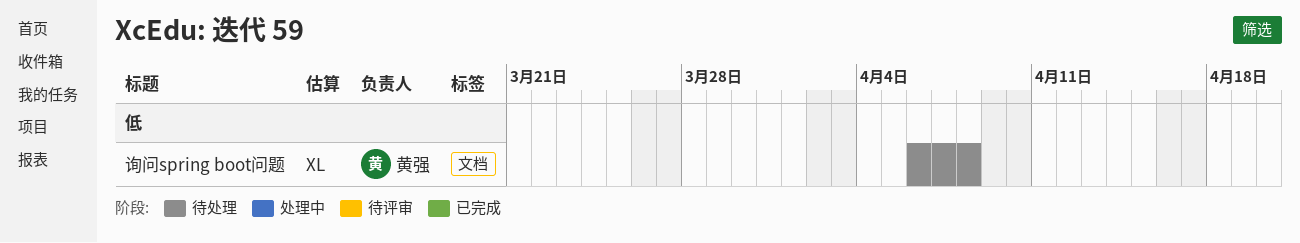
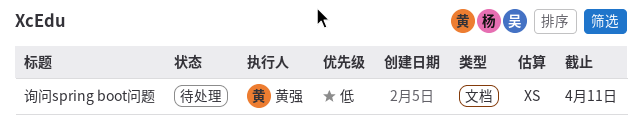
询问spring boot问题, estimate: XL -> XS
询问spring boot问题, due: Apr 8 -> Apr 11

